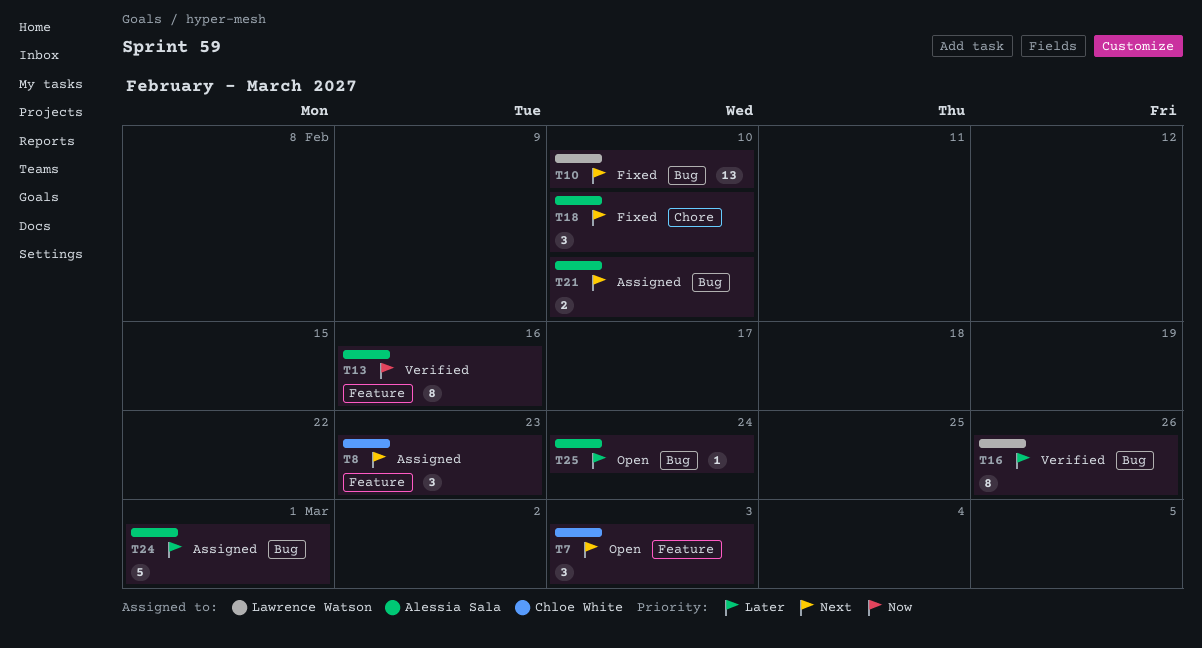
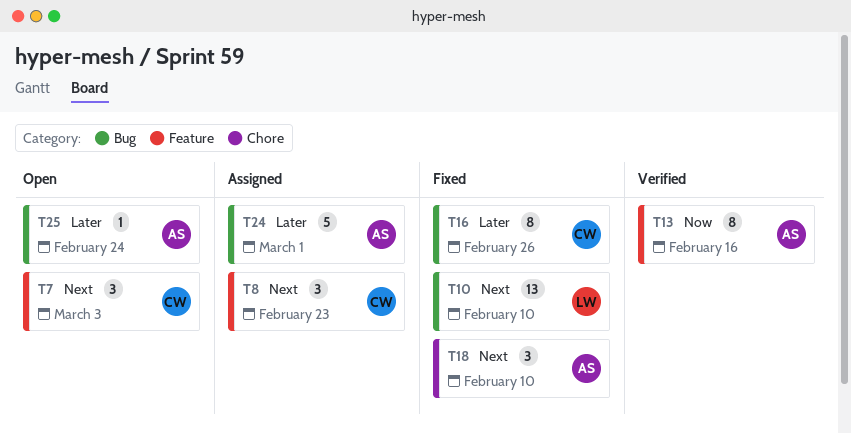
T16, status: Verified -> Fixed
T16, owner: Lawrence Watson -> Chloe White
T21: present -> none

